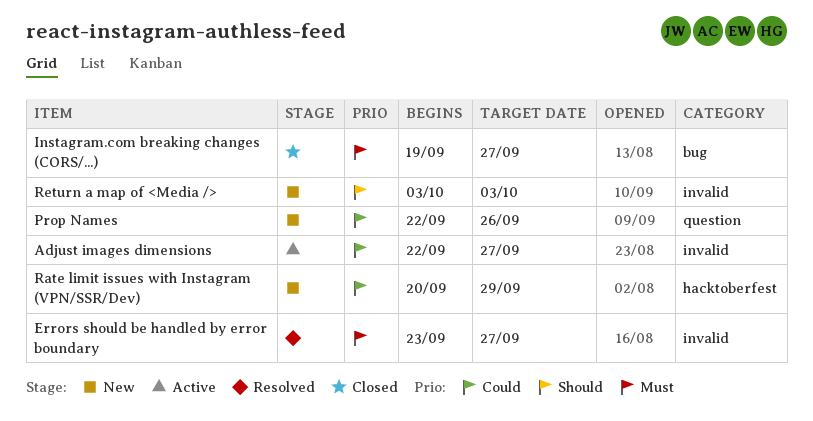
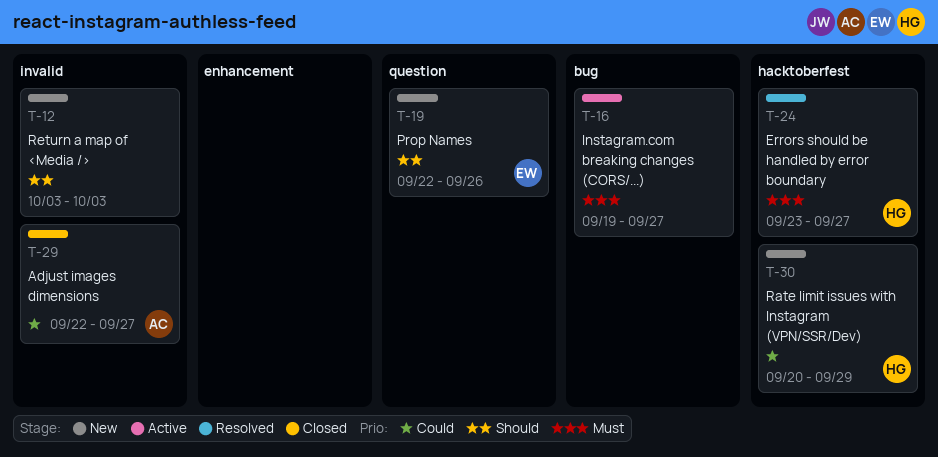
Adjust images dimensions, status: Active -> Closed
Errors should be handled by error boundary, label: invalid -> hacktoberfest
Instagram.com breaking changes (CORS/...), status: Closed -> Active
Prop Names, priority: Could -> Should

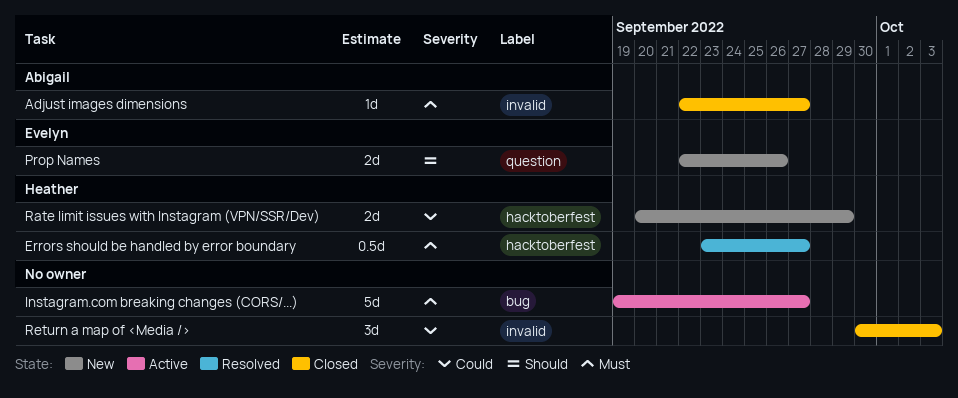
Adjust images dimensions, priority: Could -> Must
Return a map of <Media />, status: New -> Closed
Return a map of <Media />, priority: Should -> Could
Return a map of <Media />, start: Oct 3 -> Sep 30

